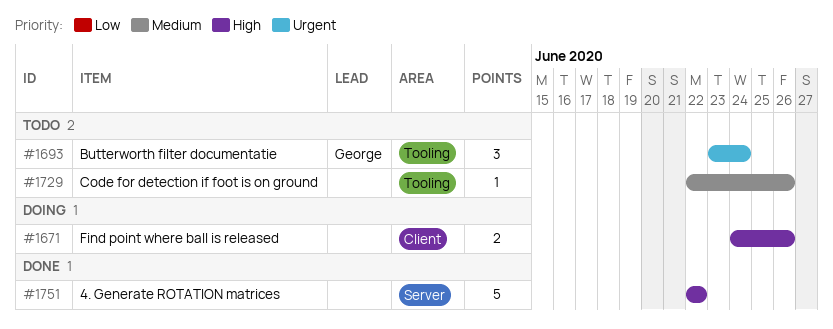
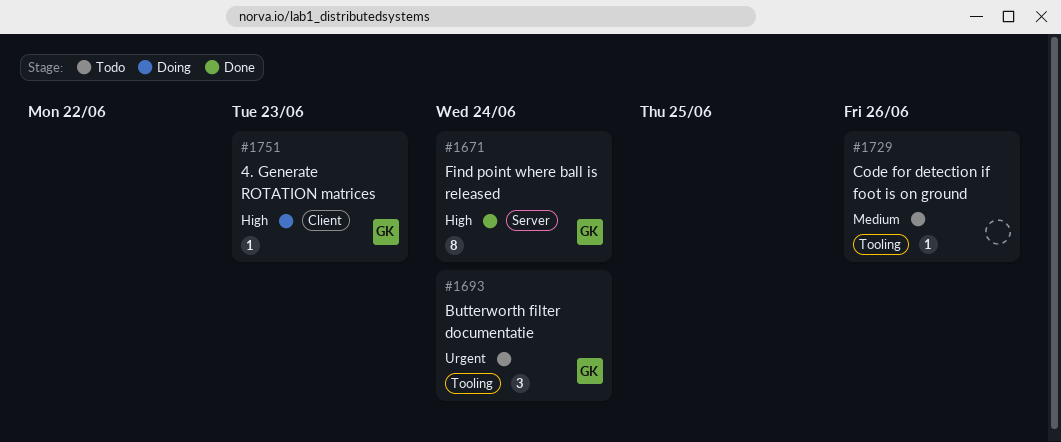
#1671, status: Doing -> Done
#1671, owner: none -> George
#1671, label: Client -> Server
#1671, estimate: 2 -> 8
#1671, due: Jun 26 -> Jun 24
#1751, status: Done -> Doing
#1751, owner: none -> George
#1751, label: Server -> Client
#1751, estimate: 5 -> 1
#1751, due: Jun 22 -> Jun 23

